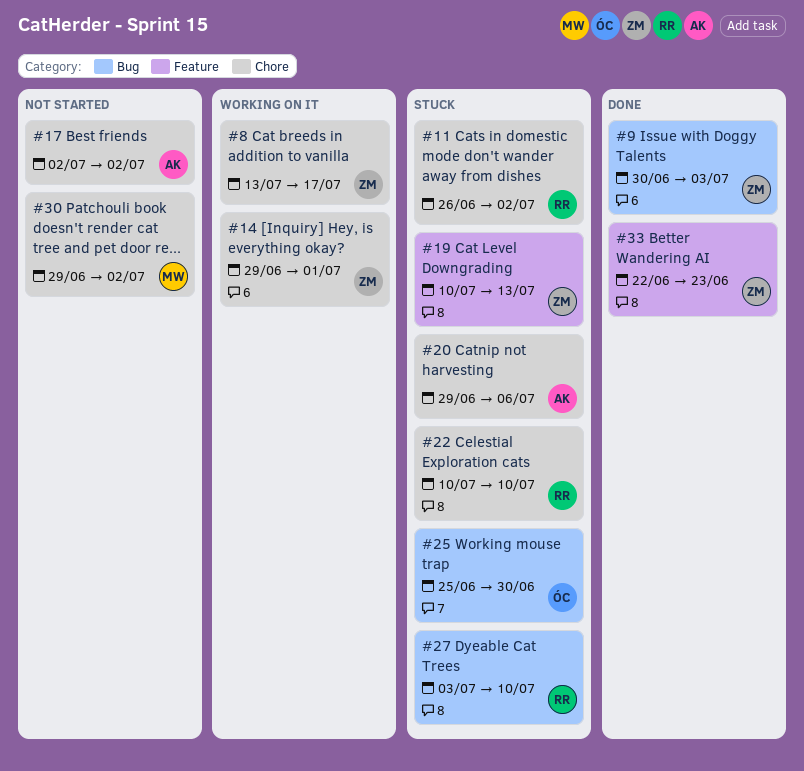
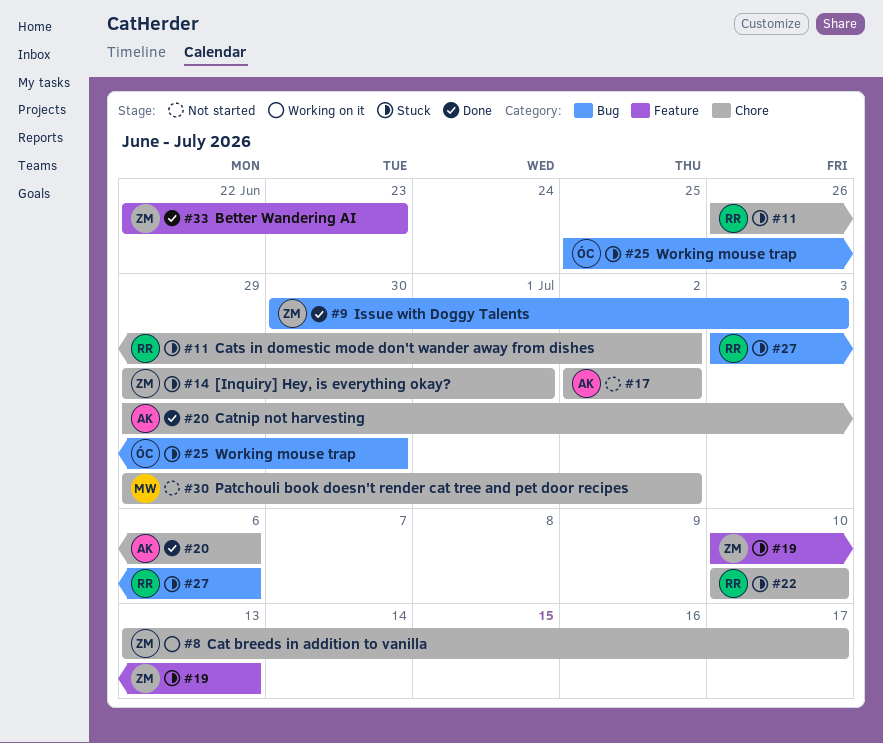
#14, status: Working on it -> Stuck
#20, status: Stuck -> Done
#27, due: Jul 10 -> Jul 6

